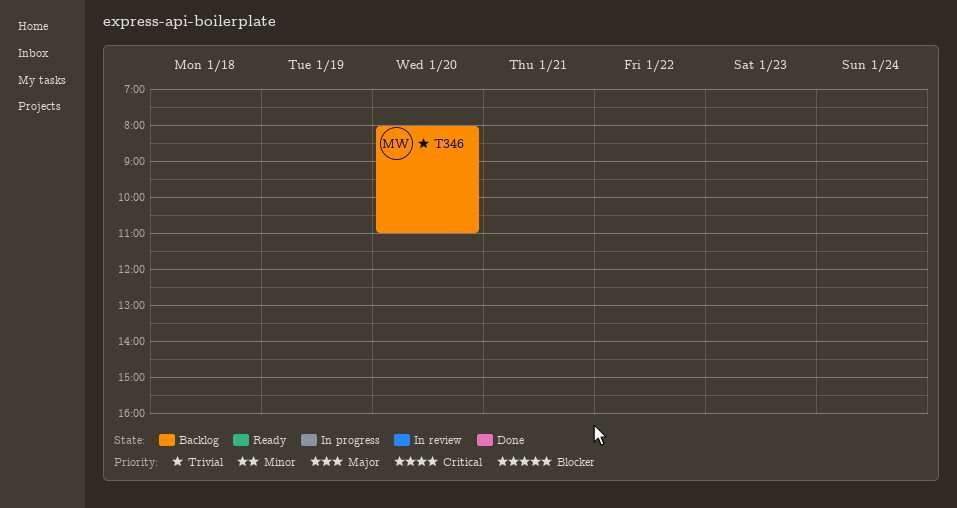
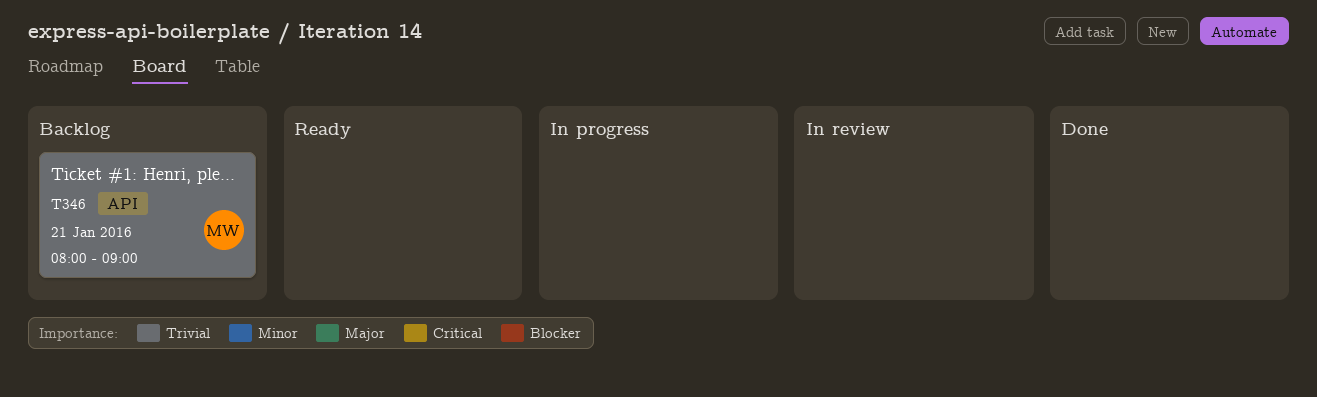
T346, day: Jan 20 -> Jan 21
T346, ends: 11:00 -> 09:00

